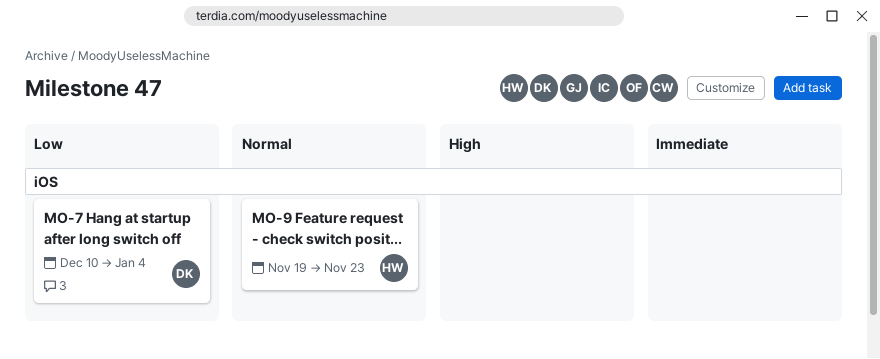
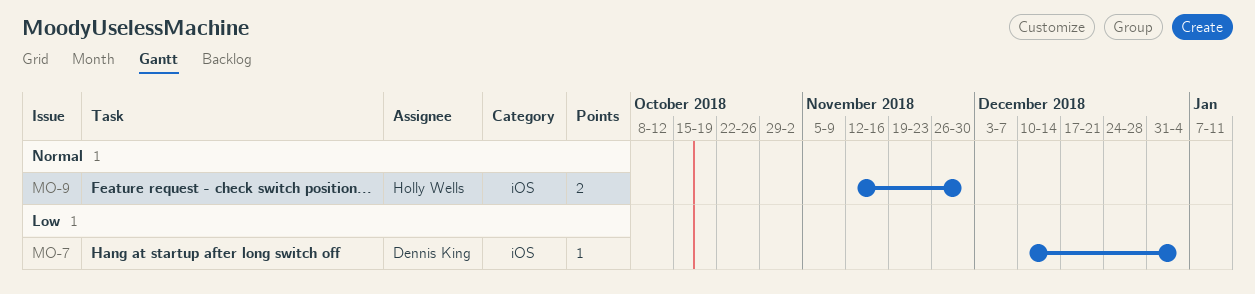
MO-9, start: Nov 19 -> Nov 12
MO-9, due: Nov 23 -> Nov 30

